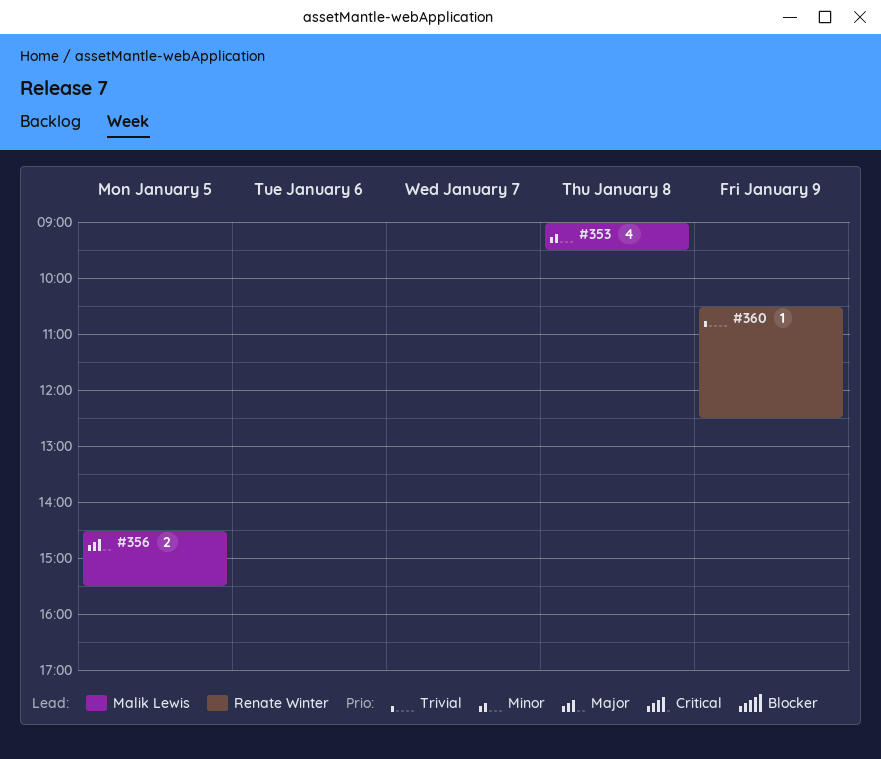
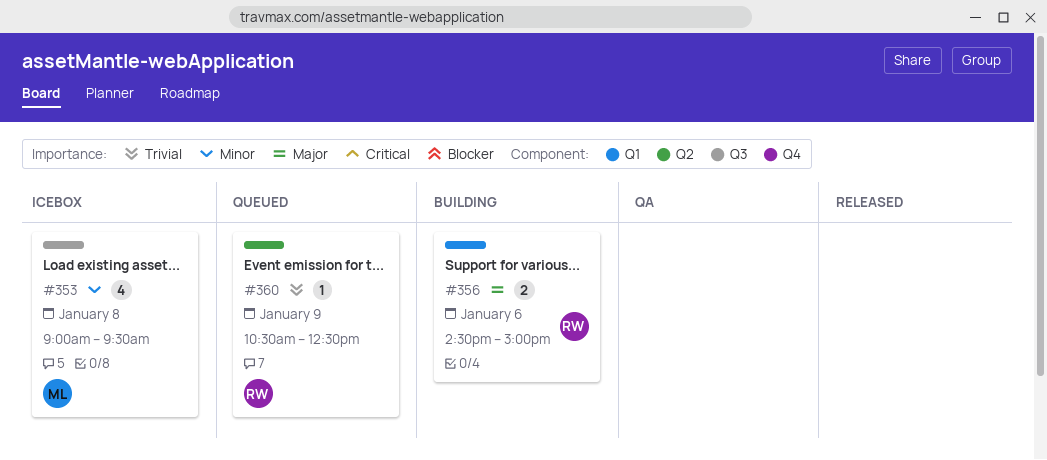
#356, owner: Malik Lewis -> Renate Winter
#356, day: Jan 5 -> Jan 6
#356, ends: 15:30 -> 15:00

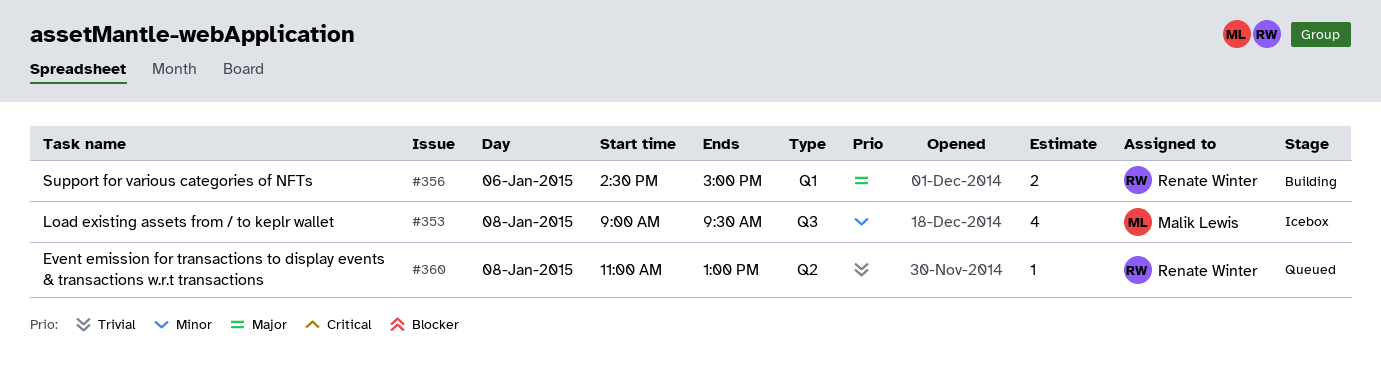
#360, day: Jan 9 -> Jan 8
#360, begins: 10:30 -> 11:00
#360, ends: 12:30 -> 13:00

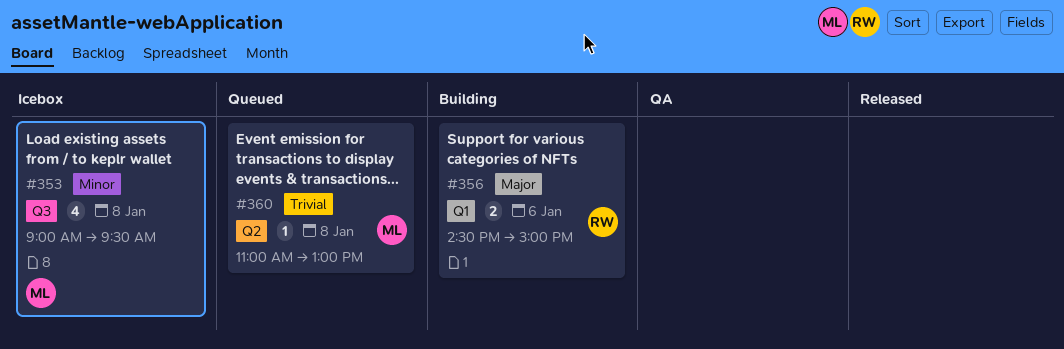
#360, owner: Renate Winter -> Malik Lewis

